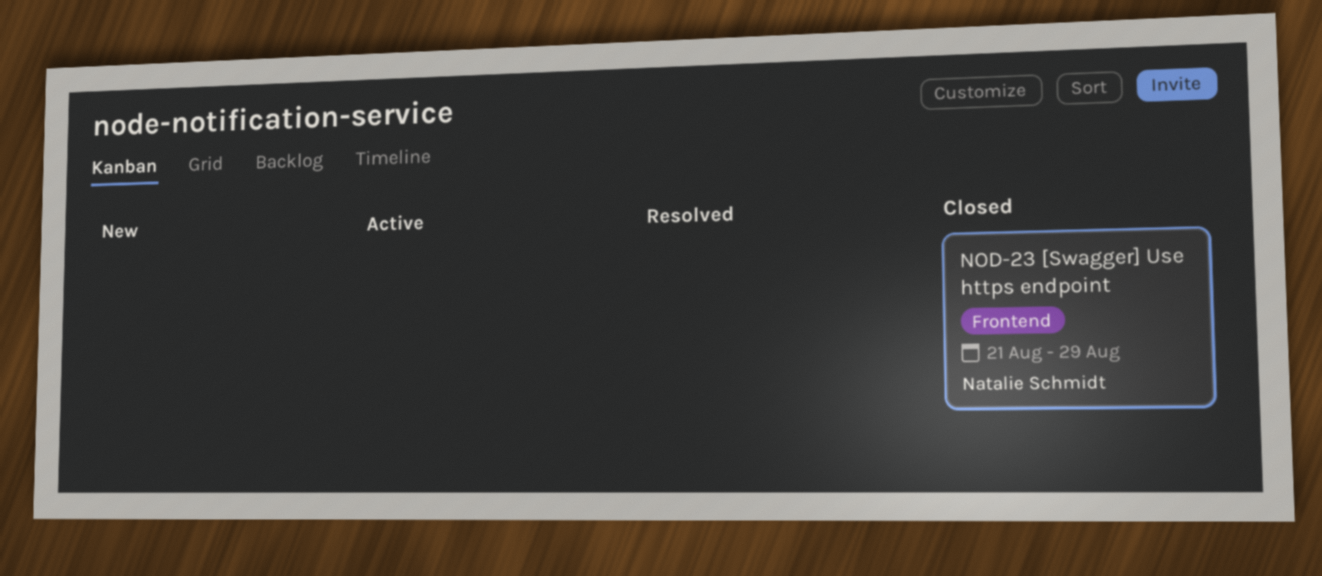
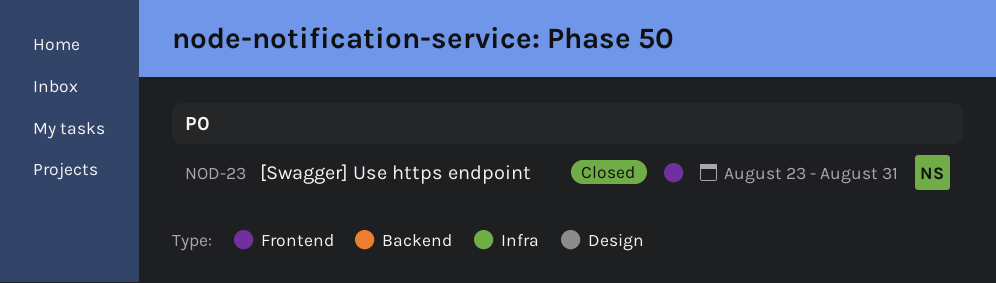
NOD-23, start: Aug 21 -> Aug 23
NOD-23, due: Aug 29 -> Aug 31

